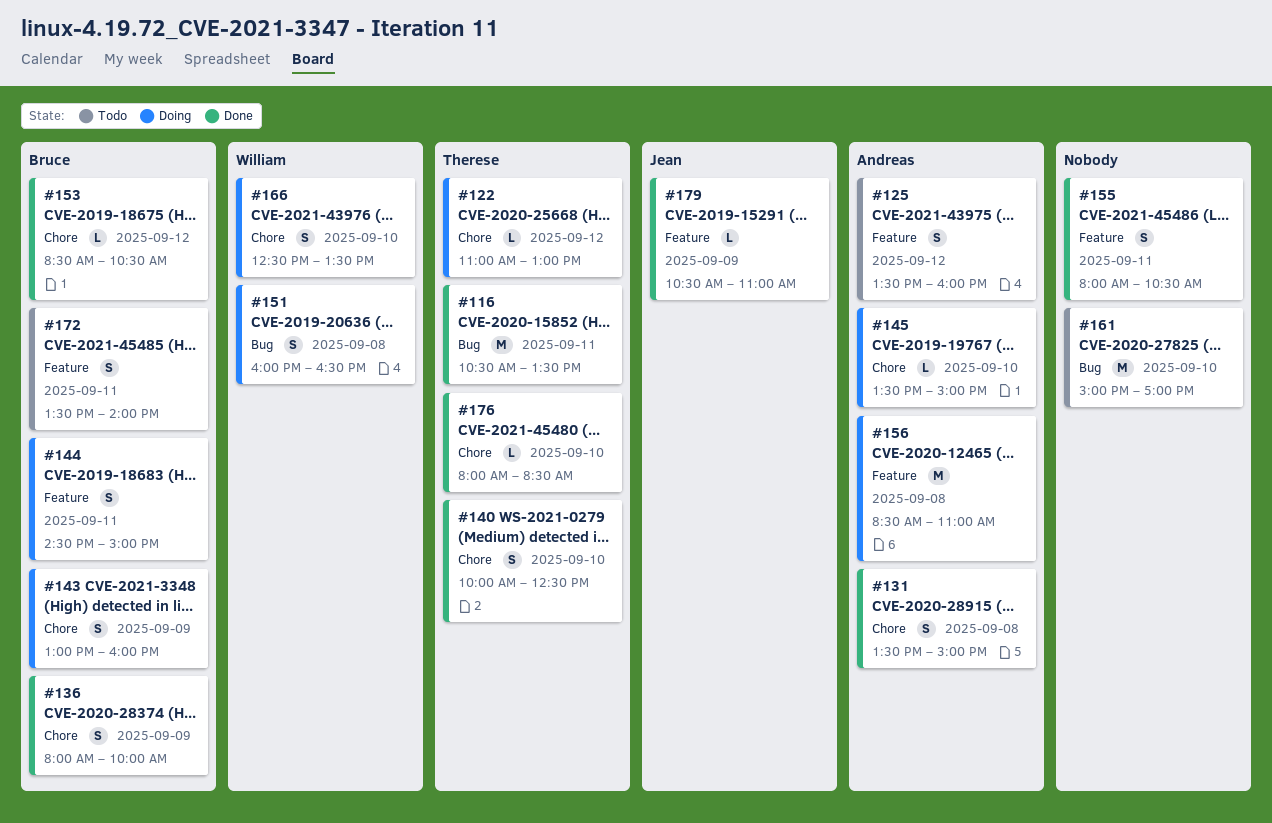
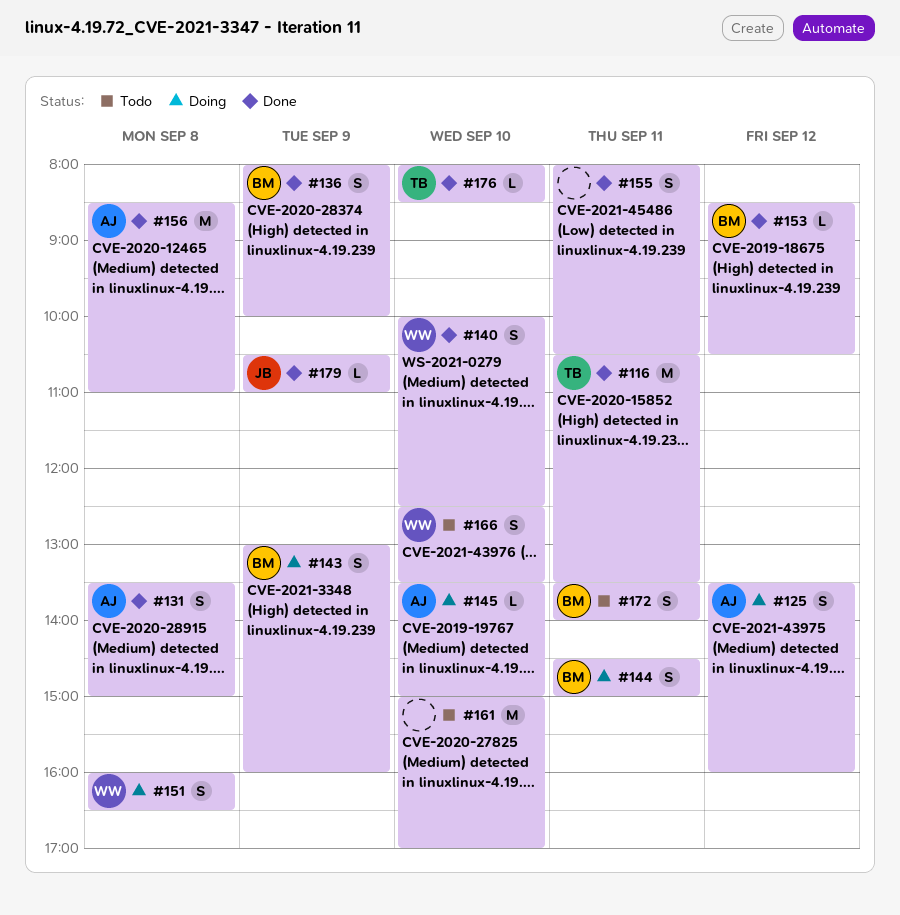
#122: present -> none
#125, status: Todo -> Doing
#140, owner: Therese -> William
#156, status: Doing -> Done
#166, status: Doing -> Todo

